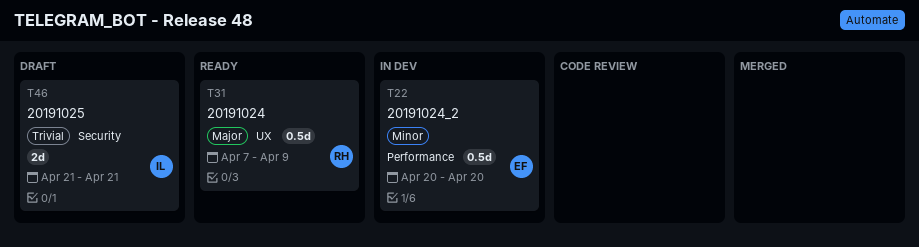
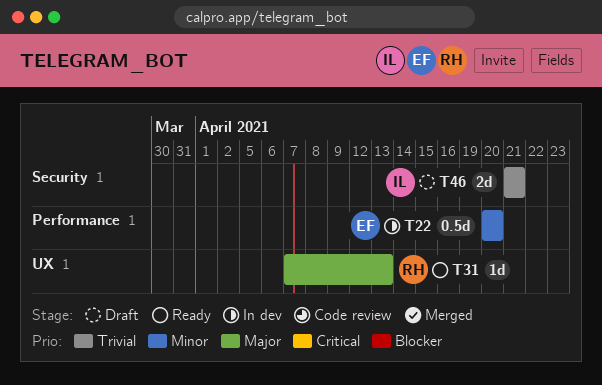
T31, estimate: 0.5d -> 1d
T31, due: Apr 9 -> Apr 13

